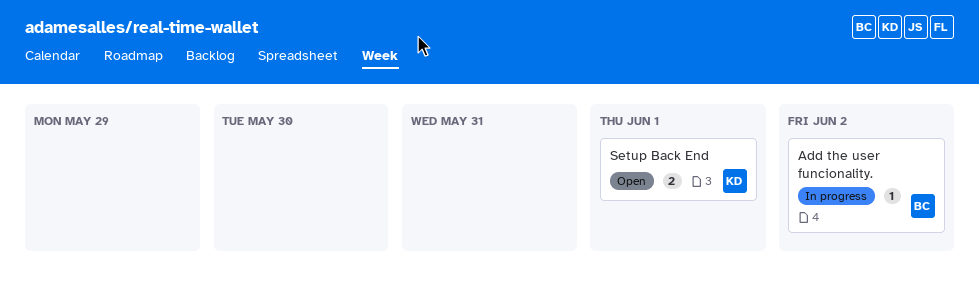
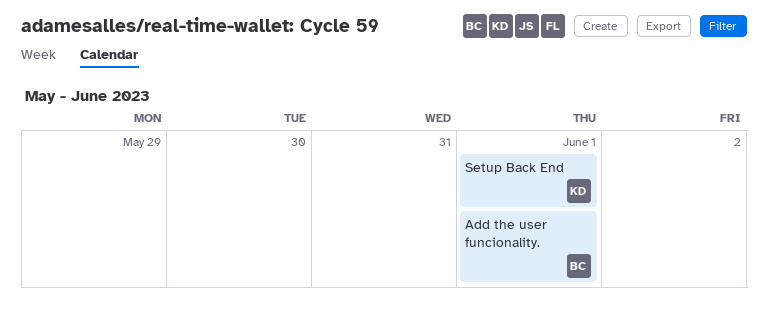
Add the user funcionality., due: Jun 2 -> Jun 1

